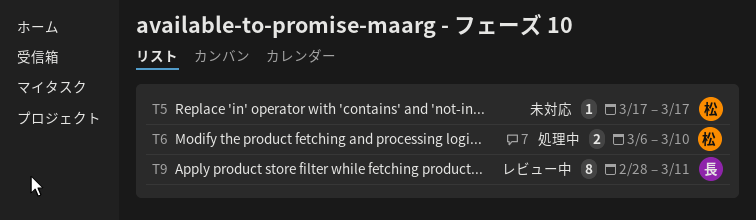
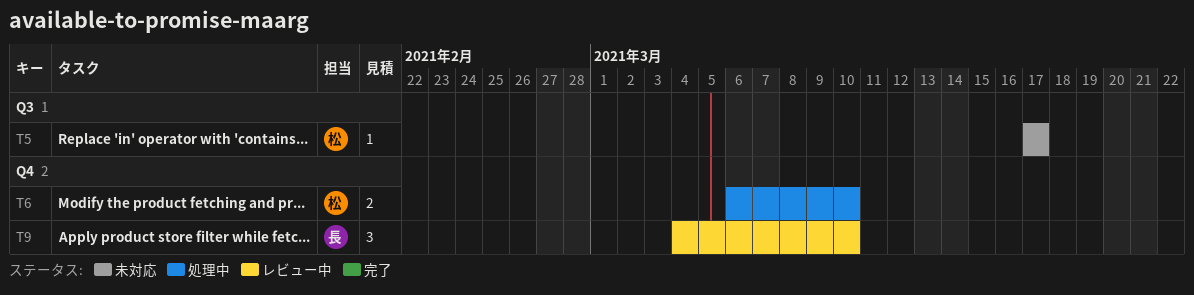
T9, estimate: 8 -> 3
T9, start: Feb 28 -> Mar 4
T9, due: Mar 11 -> Mar 10

